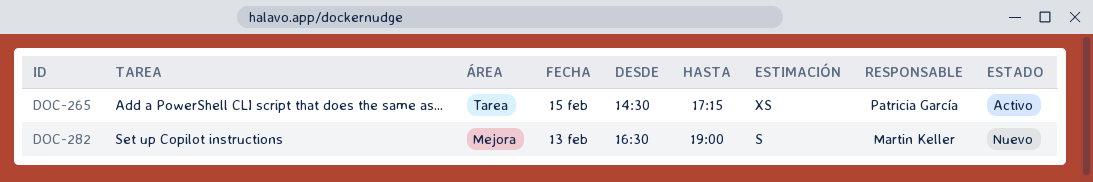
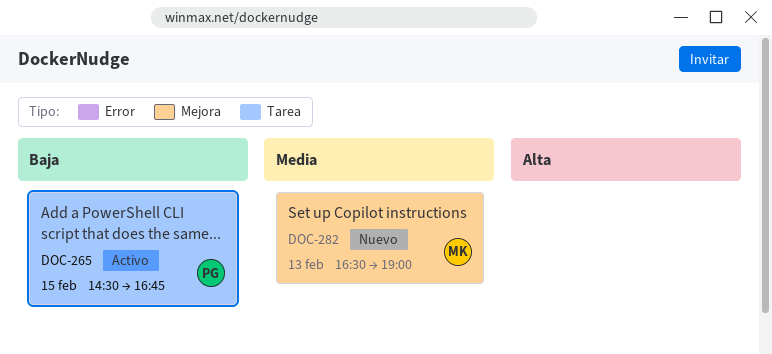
DOC-265, ends: 17:15 -> 16:45

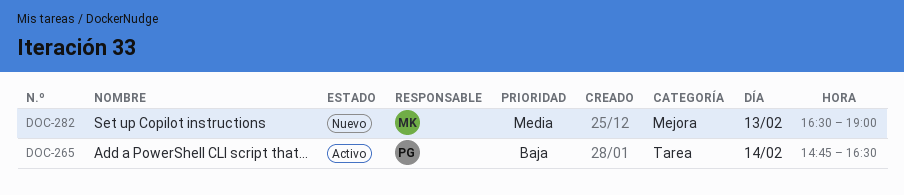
DOC-265, day: Feb 15 -> Feb 14
DOC-265, begins: 14:30 -> 14:45
DOC-265, ends: 16:45 -> 16:30

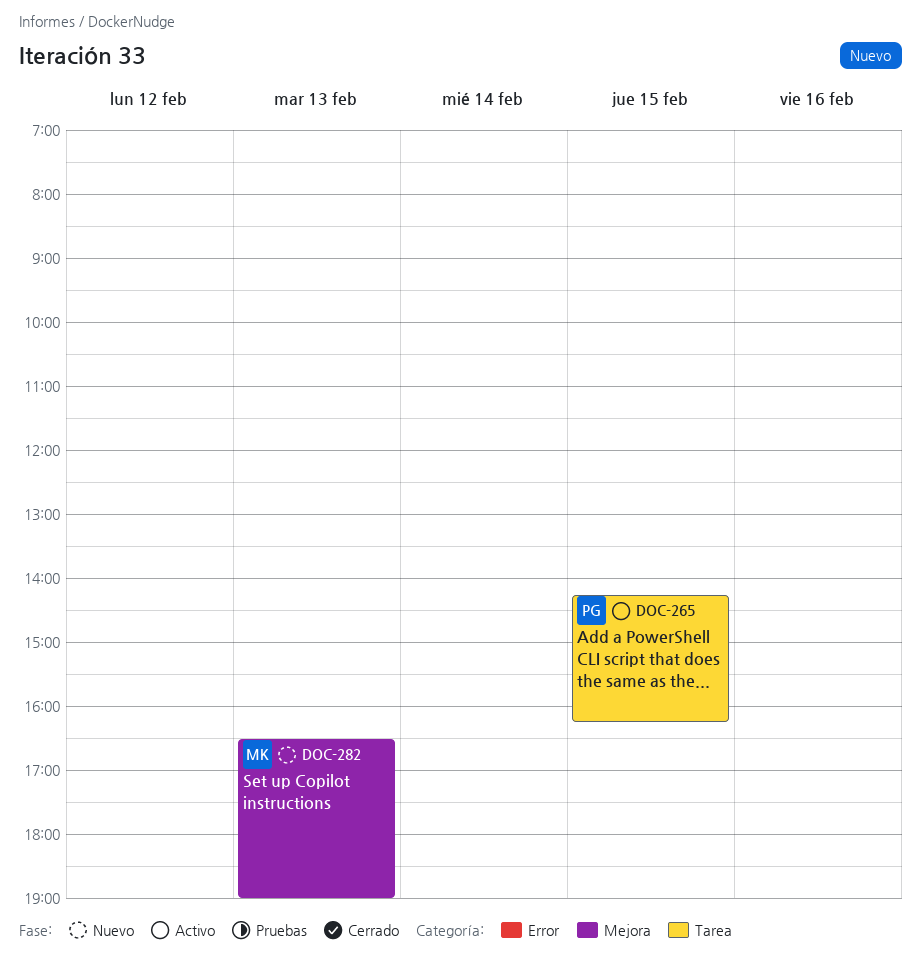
DOC-265, day: Feb 14 -> Feb 15
DOC-265, begins: 14:45 -> 14:15
DOC-265, ends: 16:30 -> 16:15

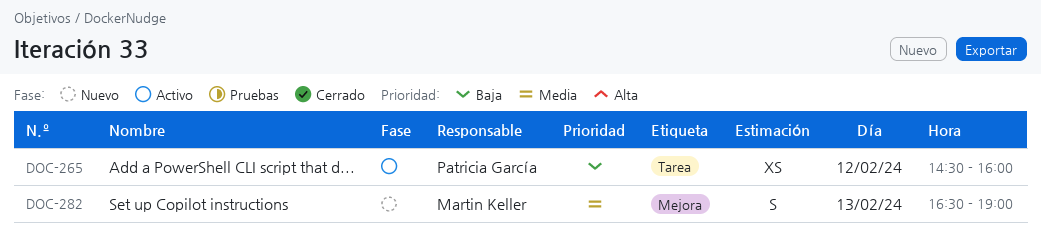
DOC-265, day: Feb 15 -> Feb 12
DOC-265, begins: 14:15 -> 14:30
DOC-265, ends: 16:15 -> 16:00

